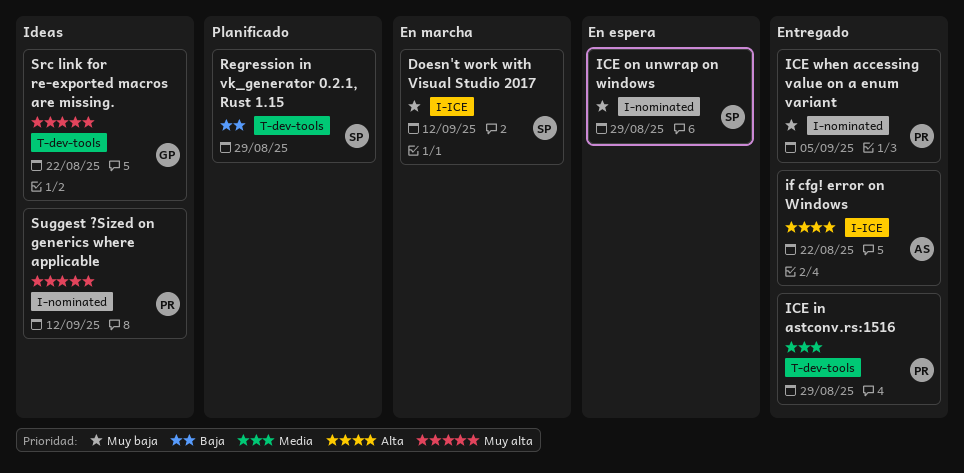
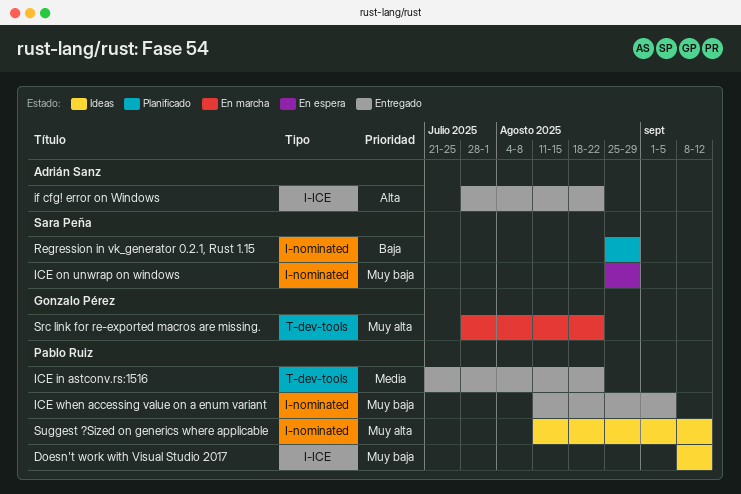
Doesn't work with Visual Studio 2017, status: En marcha -> Ideas
Doesn't work with Visual Studio 2017, owner: Sara Peña -> Pablo Ruiz
ICE in astconv.rs:1516, due: Aug 29 -> Aug 22
Regression in vk_generator 0.2.1, Rust 1.15, label: T-dev-tools -> I-nominated
Src link for re-exported macros are missing., status: Ideas -> En marcha

